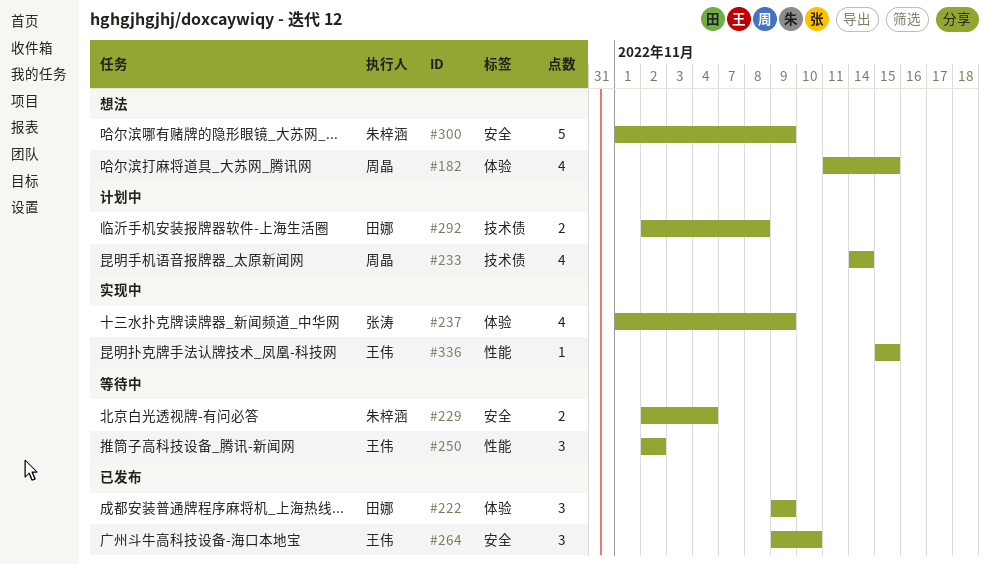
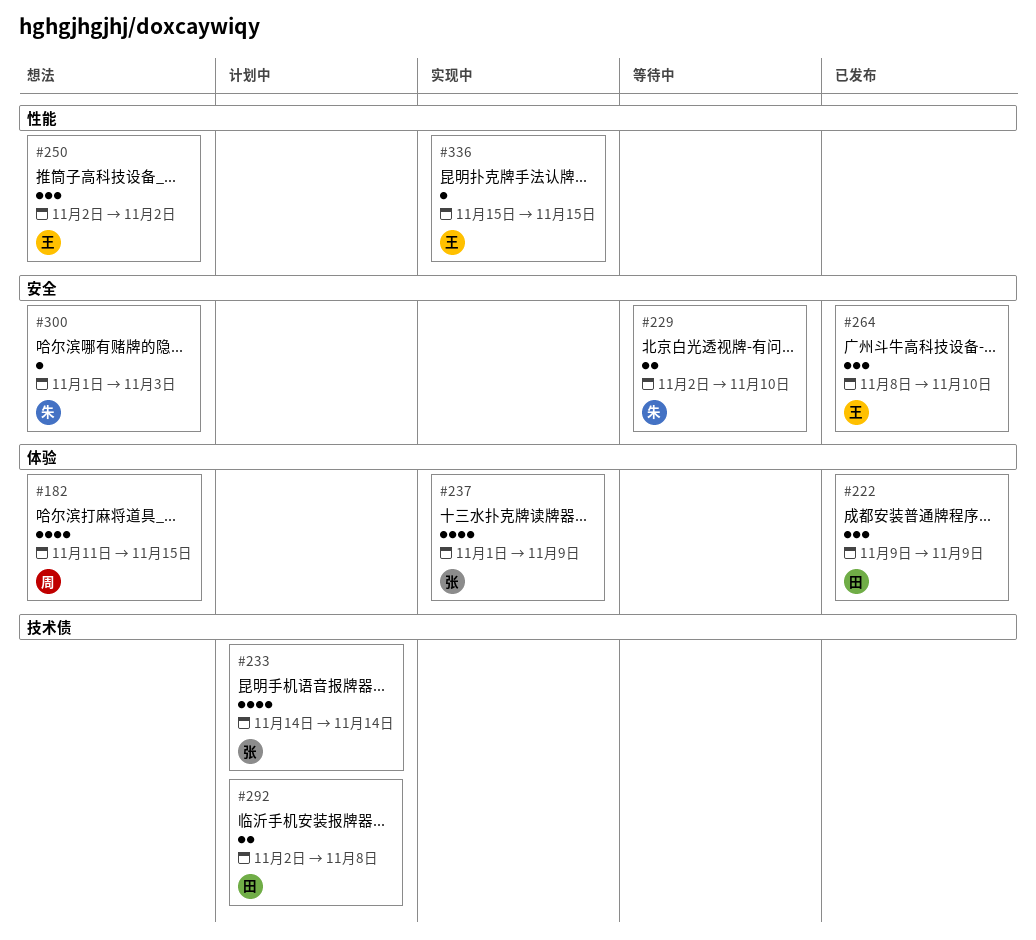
#229, due: Nov 4 -> Nov 10
#233, owner: 周晶 -> 张涛
#250, status: 等待中 -> 想法
#264, start: Nov 9 -> Nov 8
#300, estimate: 5 -> 1
#300, due: Nov 9 -> Nov 3

